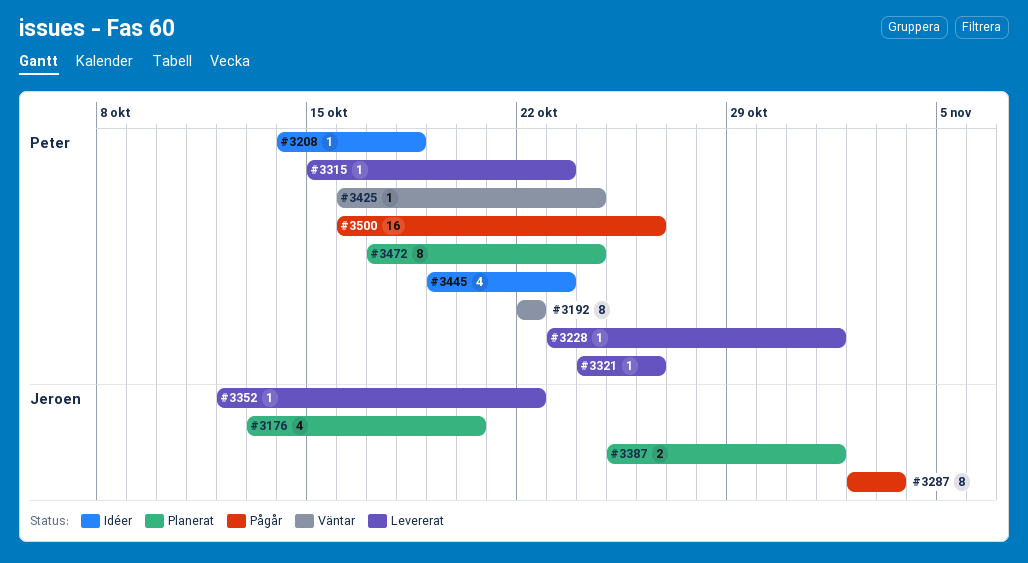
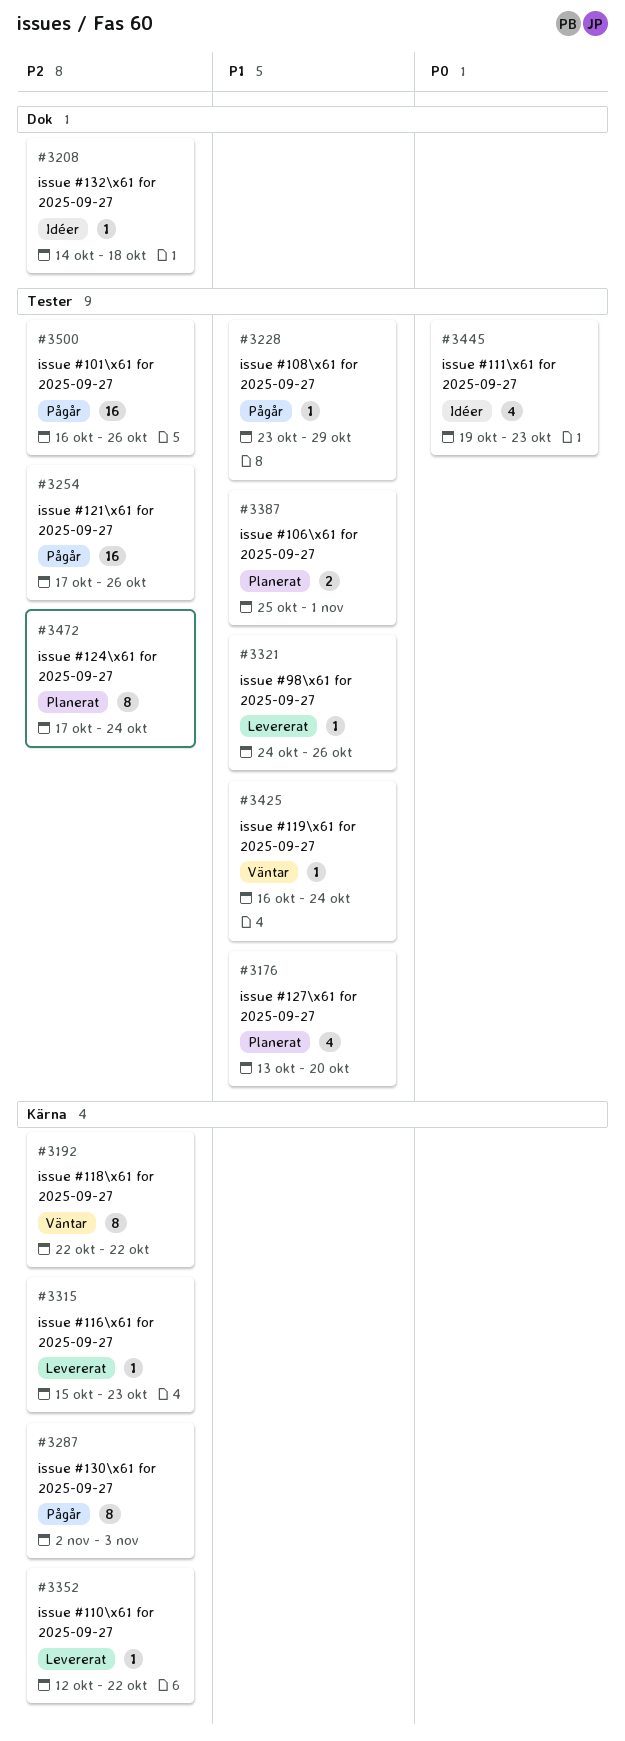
#3228, status: Levererat -> Pågår
#3228, due: Nov 1 -> Oct 29
#3254: none -> present

